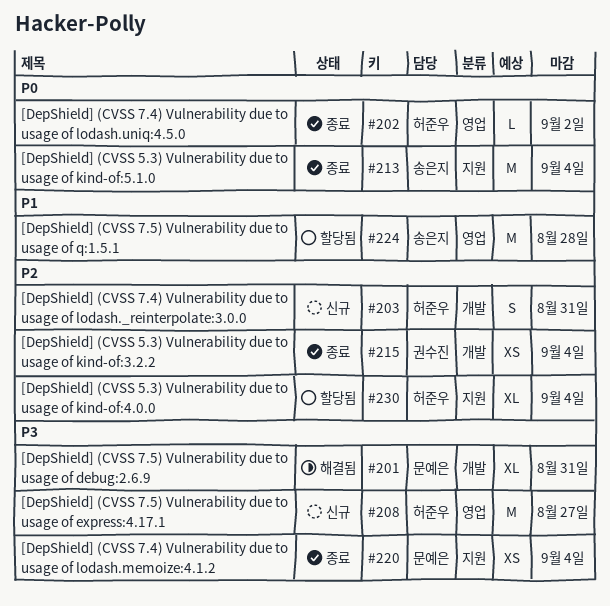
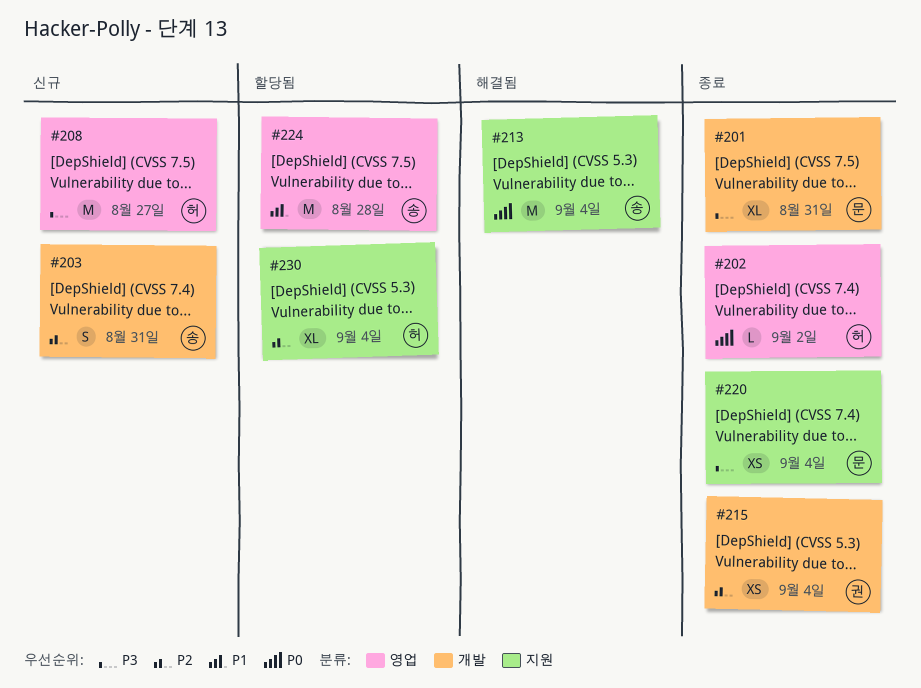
#201, status: 해결됨 -> 종료
#203, owner: 허준우 -> 송은지
#213, status: 종료 -> 해결됨

